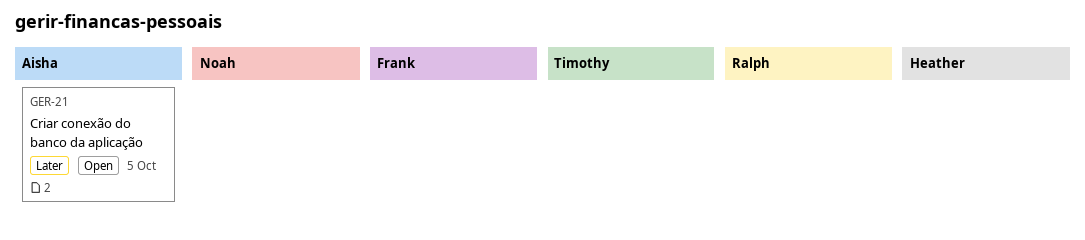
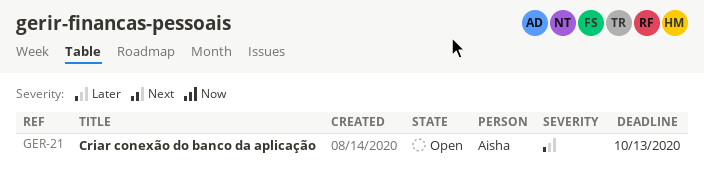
GER-21, due: Oct 5 -> Oct 13

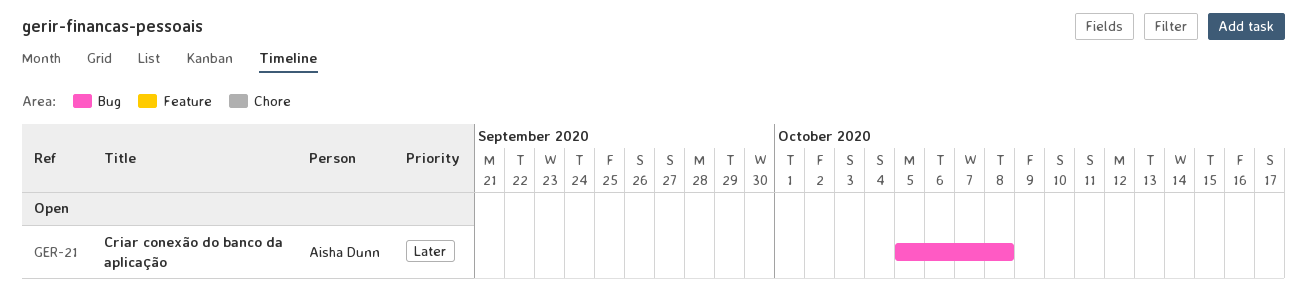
GER-21, due: Oct 13 -> Oct 8

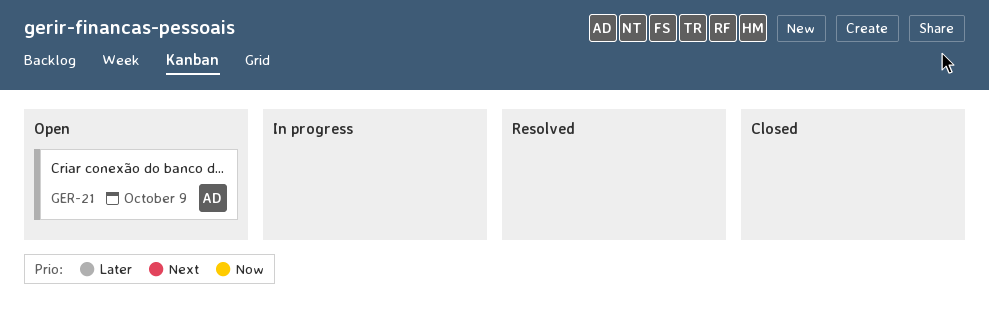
GER-21, due: Oct 8 -> Oct 9

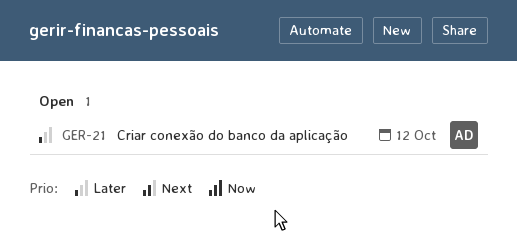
GER-21, due: Oct 9 -> Oct 12

